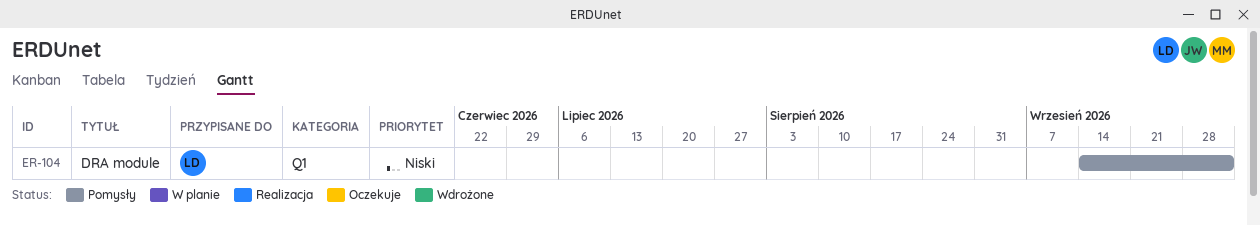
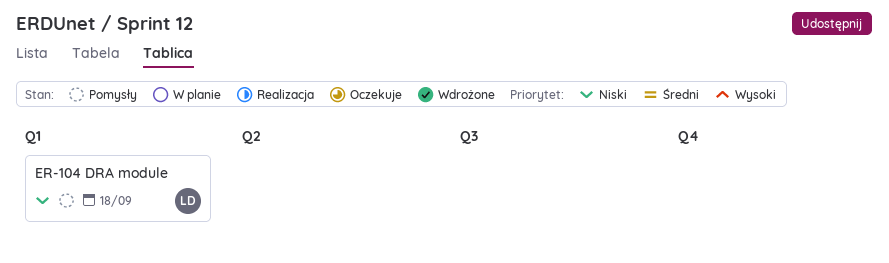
ER-104, due: Oct 2 -> Sep 18

